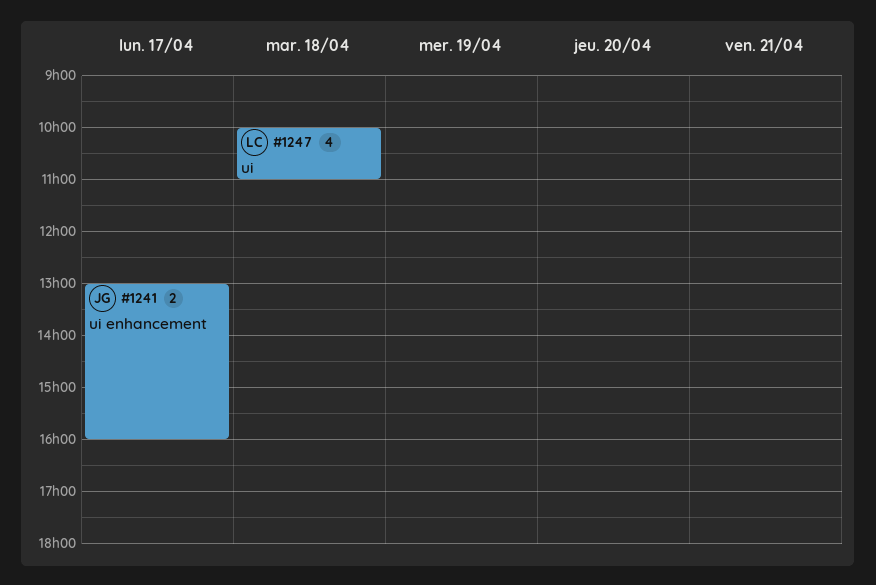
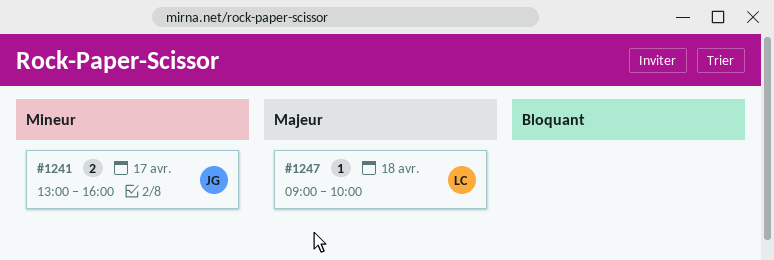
#1247, estimate: 4 -> 1
#1247, begins: 10:00 -> 09:00
#1247, ends: 11:00 -> 10:00

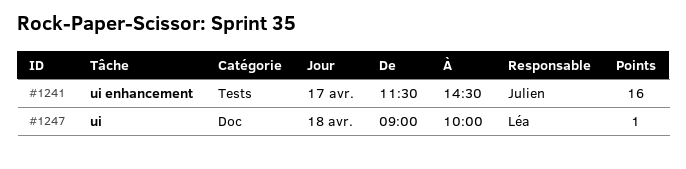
#1241, estimate: 2 -> 16
#1241, begins: 13:00 -> 11:30
#1241, ends: 16:00 -> 14:30

